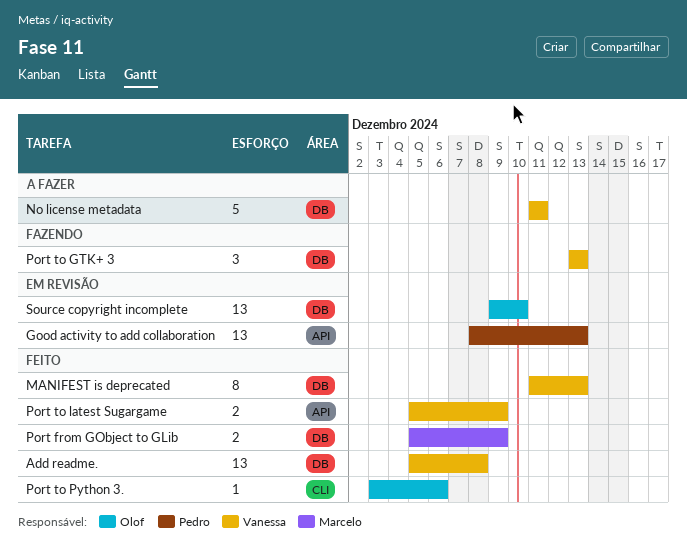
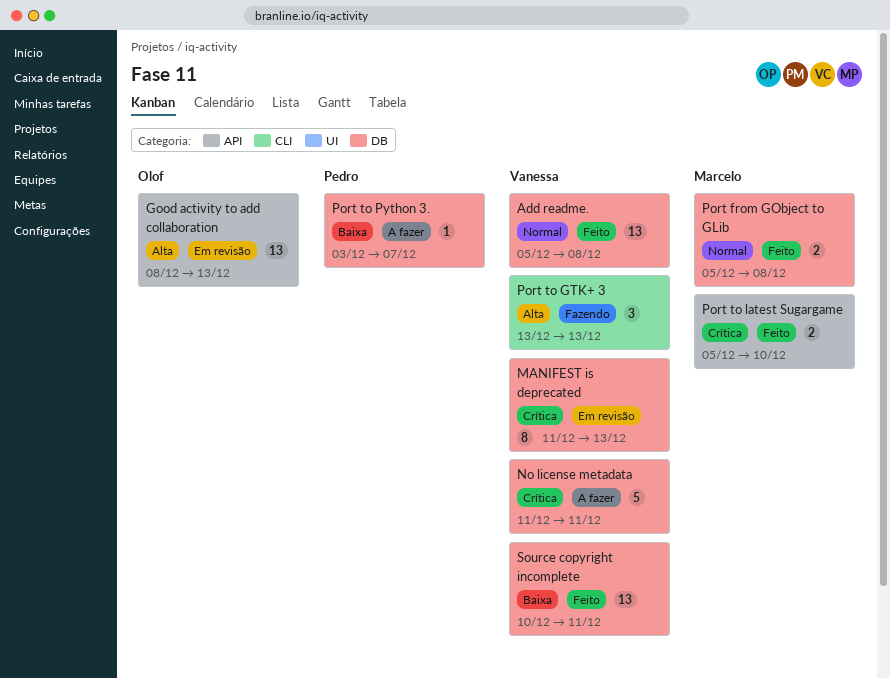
Good activity to add collaboration, owner: Pedro -> Olof
MANIFEST is deprecated, status: Feito -> Em revisão
Port from GObject to GLib, due: Dec 9 -> Dec 8
Port to GTK+ 3, label: DB -> CLI
Port to latest Sugargame, owner: Vanessa -> Marcelo
Port to latest Sugargame, due: Dec 9 -> Dec 10
Port to Python 3., status: Feito -> A fazer
Port to Python 3., owner: Olof -> Pedro
Port to Python 3., label: CLI -> DB
Port to Python 3., due: Dec 6 -> Dec 7
Source copyright incomplete, status: Em revisão -> Feito
Source copyright incomplete, owner: Olof -> Vanessa
Source copyright incomplete, start: Dec 9 -> Dec 10
Source copyright incomplete, due: Dec 10 -> Dec 11

